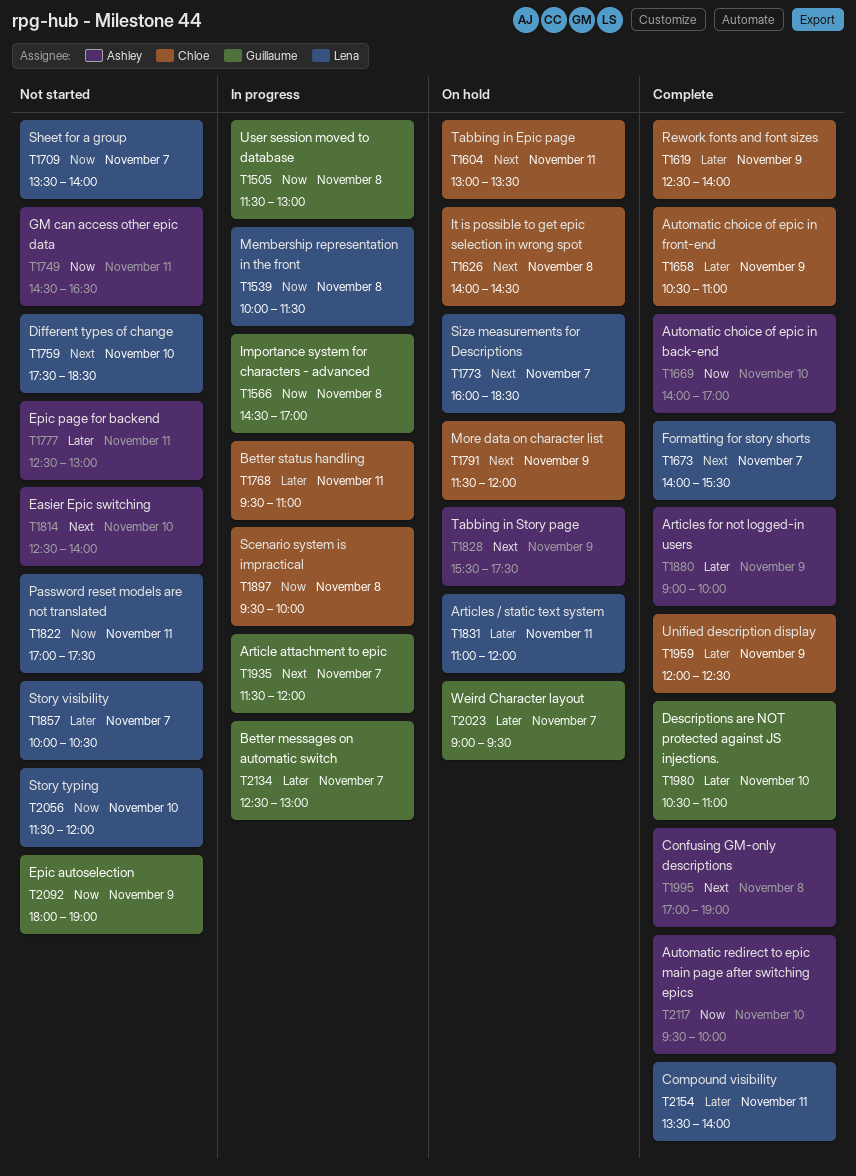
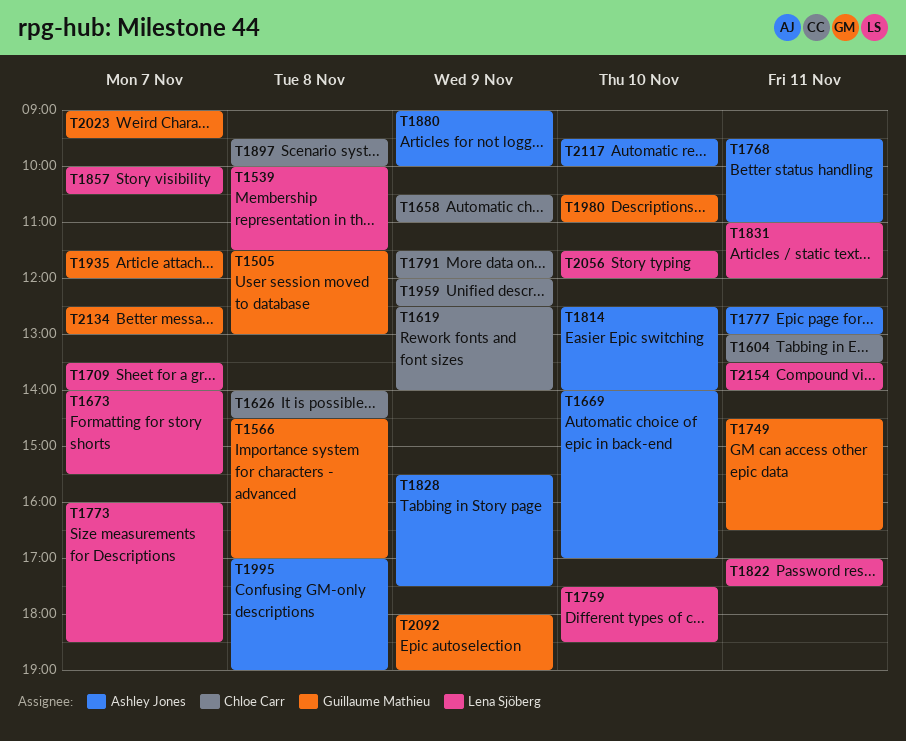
T1749, owner: Ashley Jones -> Guillaume Mathieu
T1768, owner: Chloe Carr -> Ashley Jones

